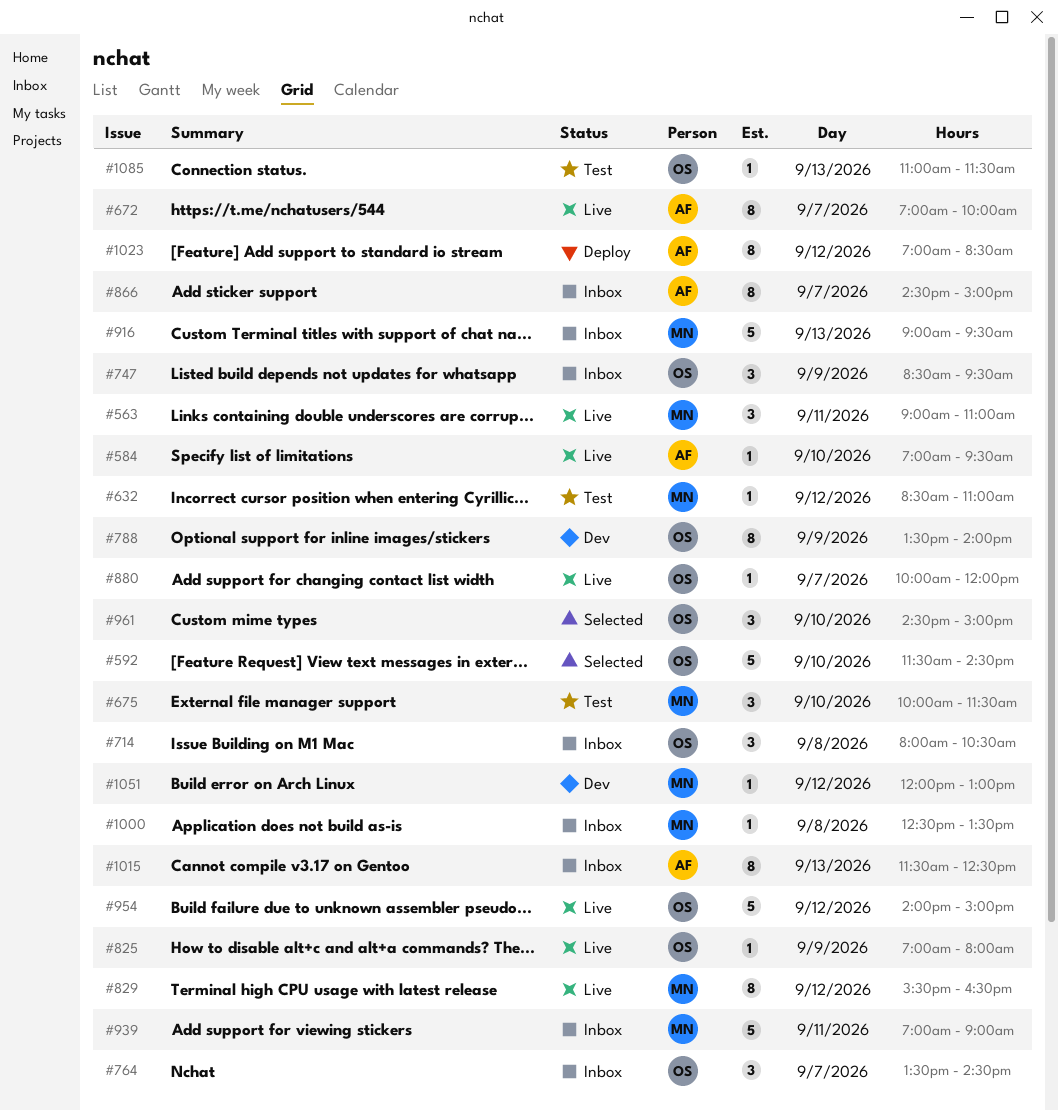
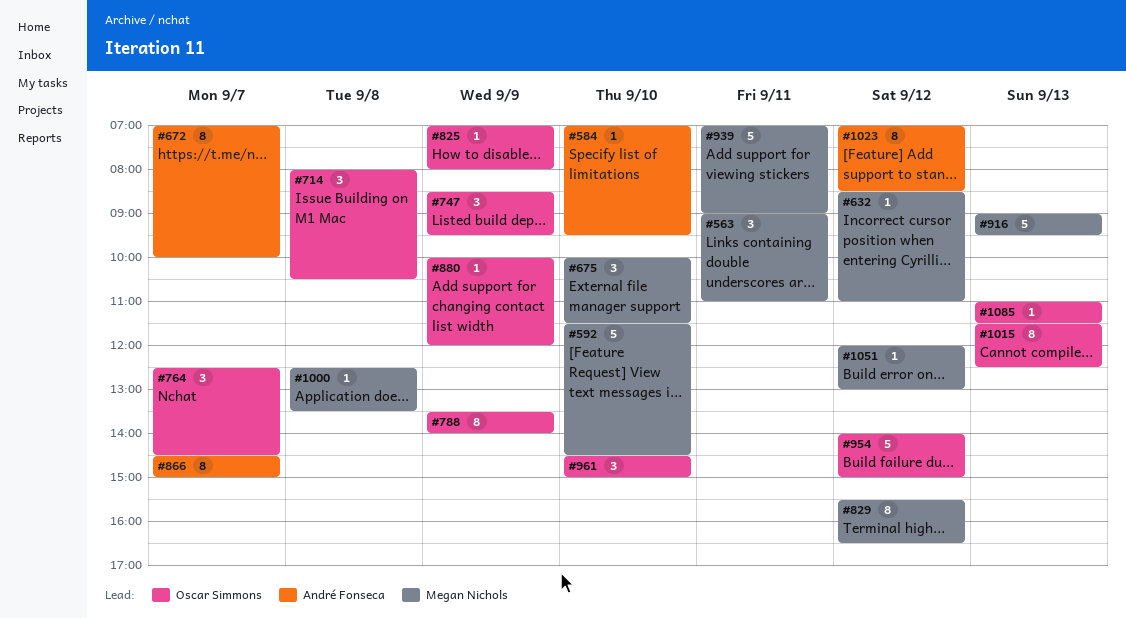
#592, owner: Oscar Simmons -> Megan Nichols
#764, begins: 13:30 -> 12:30
#880, day: Sep 7 -> Sep 9
#1015, owner: André Fonseca -> Oscar Simmons

